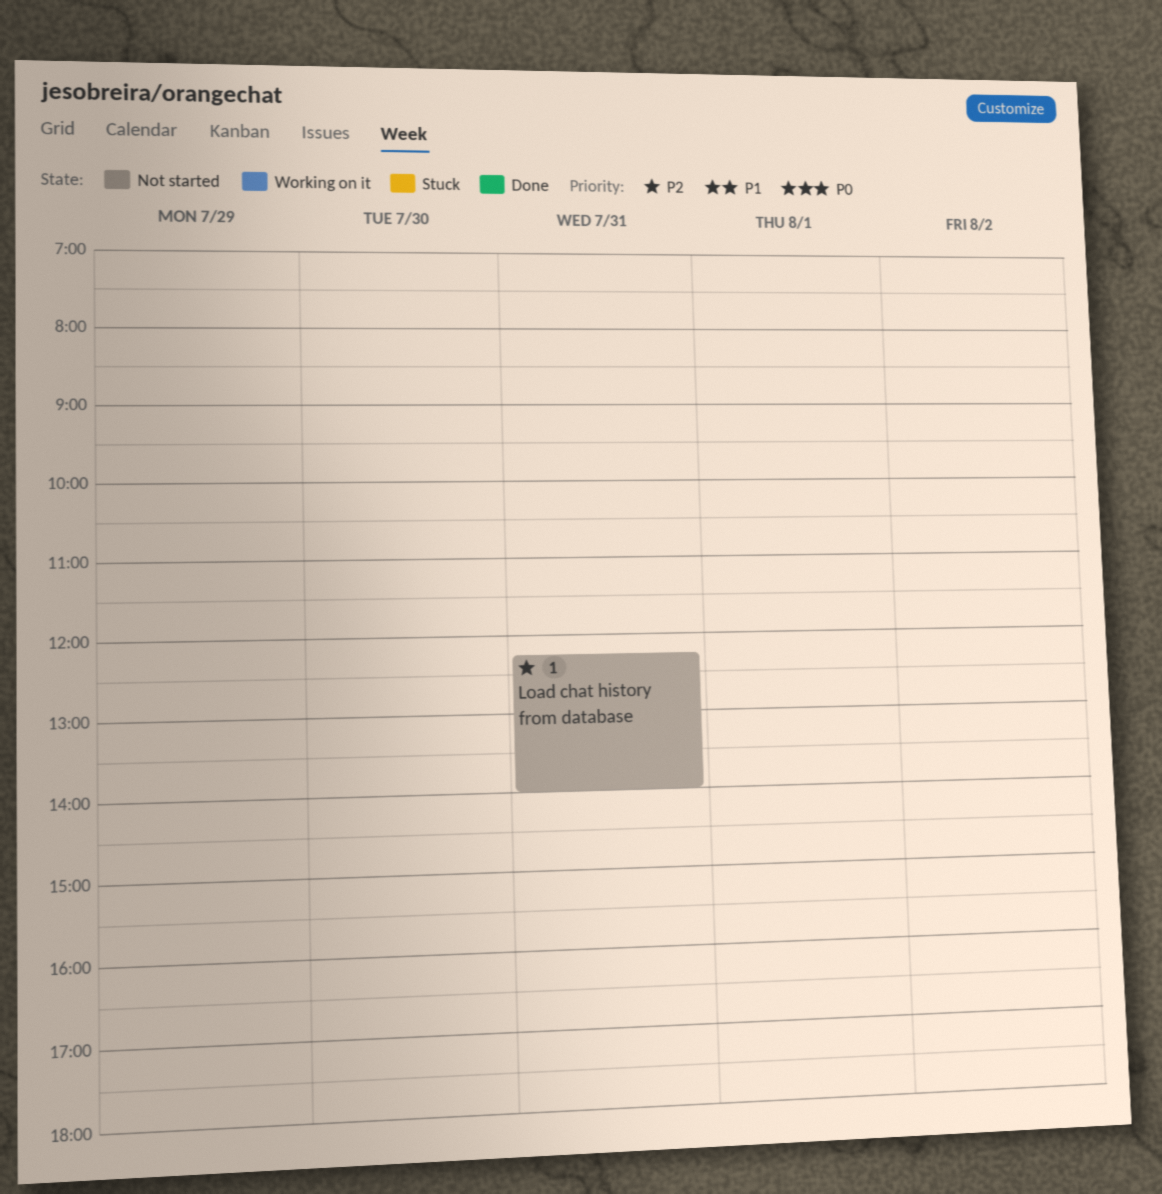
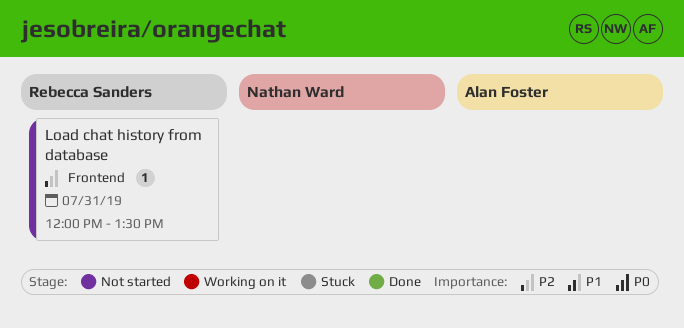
Load chat history from database, begins: 12:15 -> 12:00
Load chat history from database, ends: 14:00 -> 13:30

